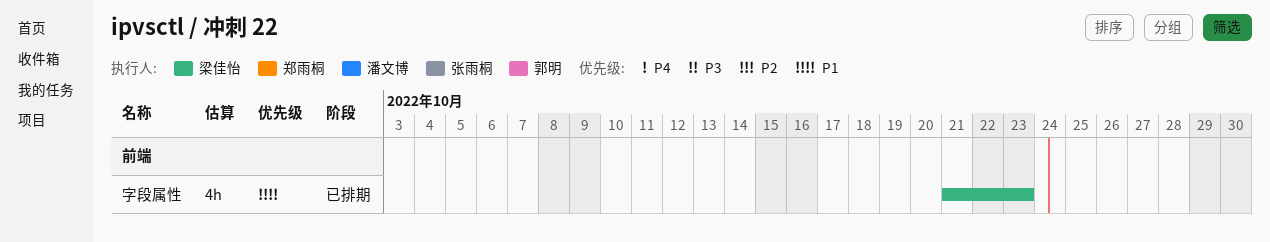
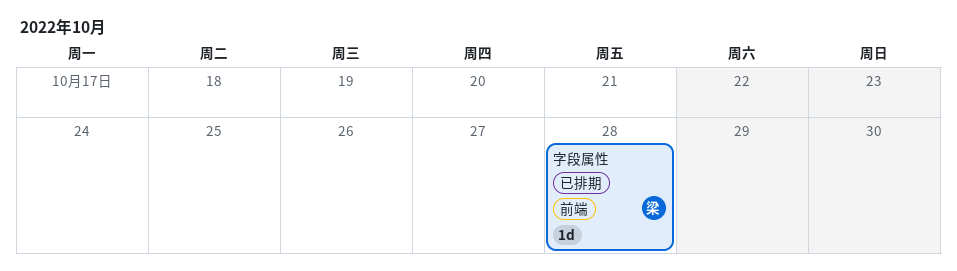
字段属性, estimate: 4h -> 1d
字段属性, due: Oct 23 -> Oct 28

